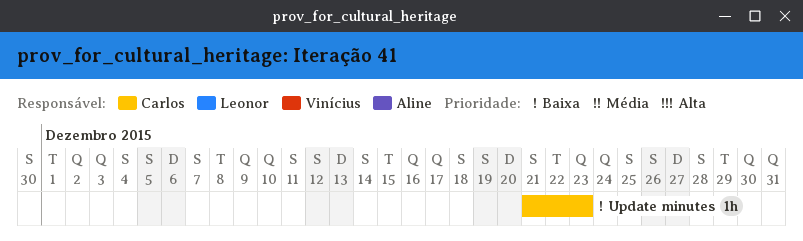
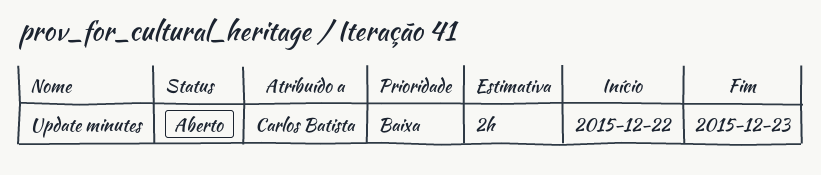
Update minutes, estimate: 1h -> 2h
Update minutes, start: Dec 21 -> Dec 22

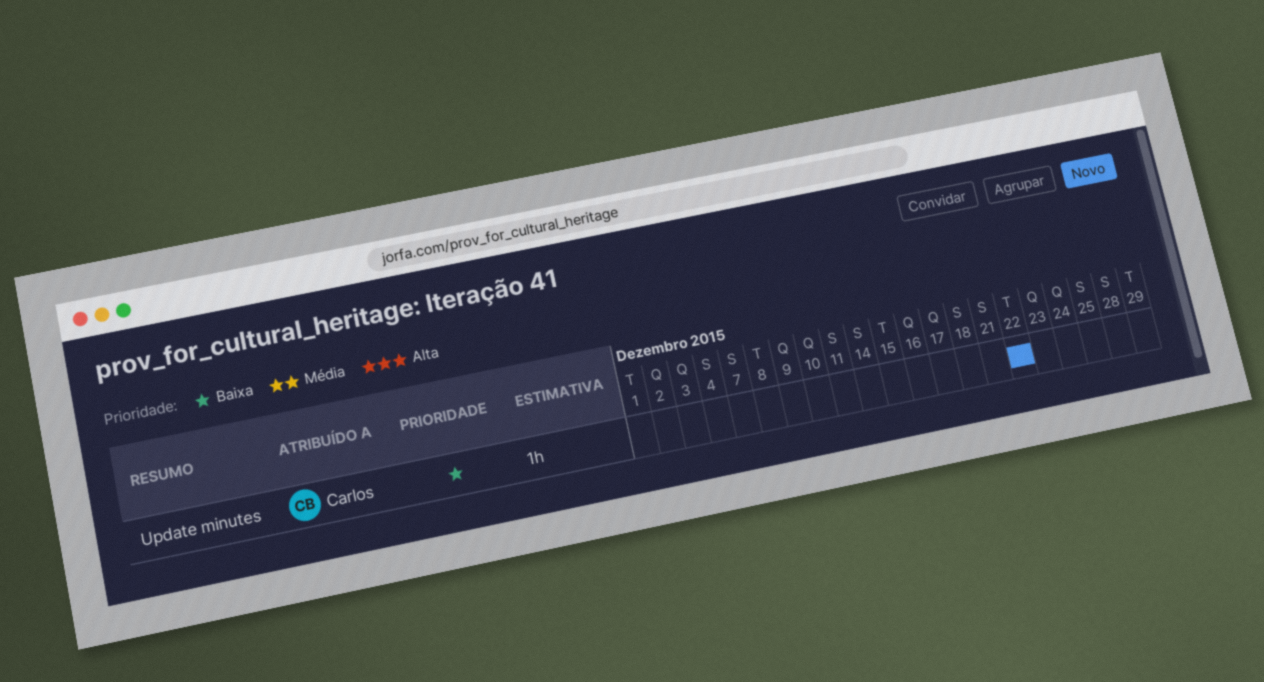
Update minutes, estimate: 2h -> 1h
Update minutes, due: Dec 23 -> Dec 22

